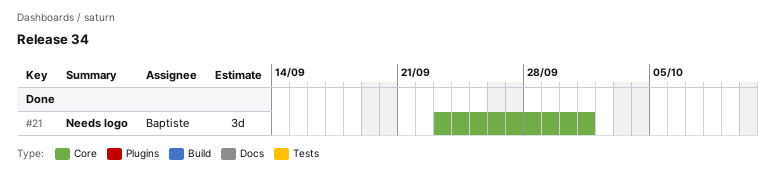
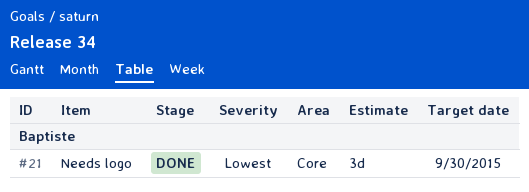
#21, due: Oct 1 -> Sep 30

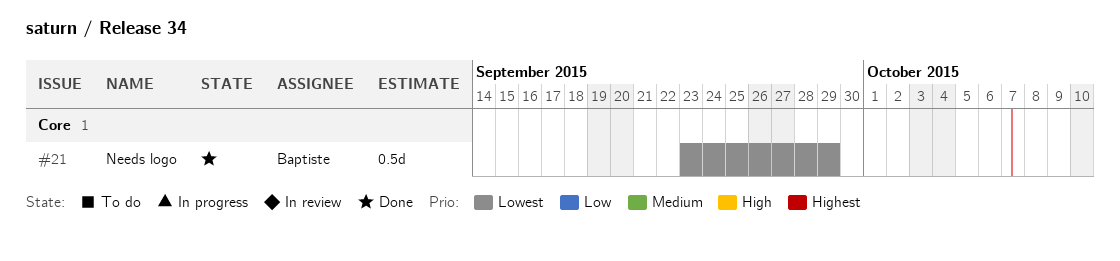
#21, estimate: 3d -> 0.5d
#21, due: Sep 30 -> Sep 29

